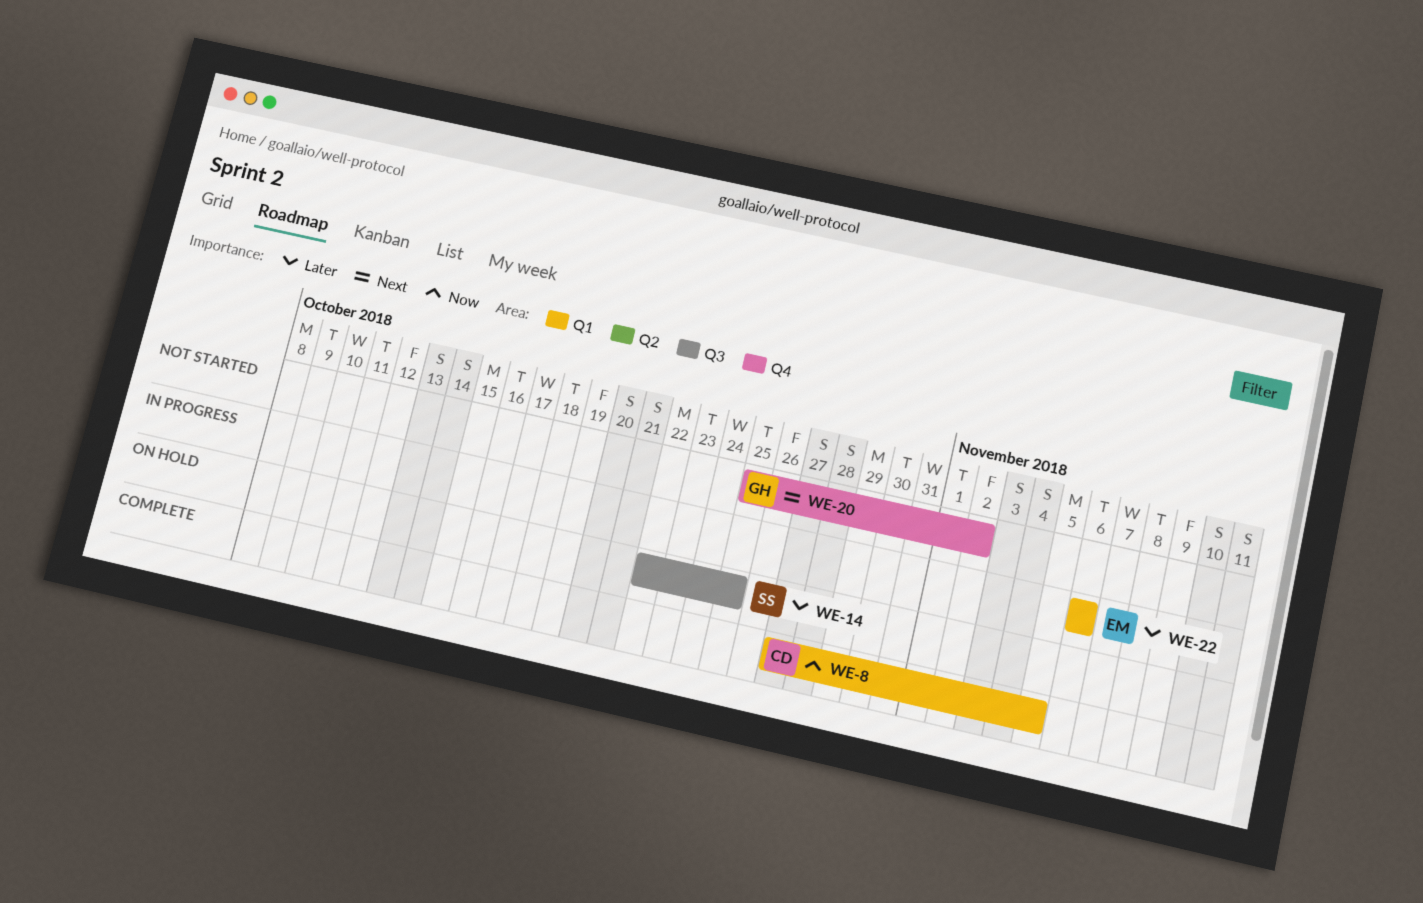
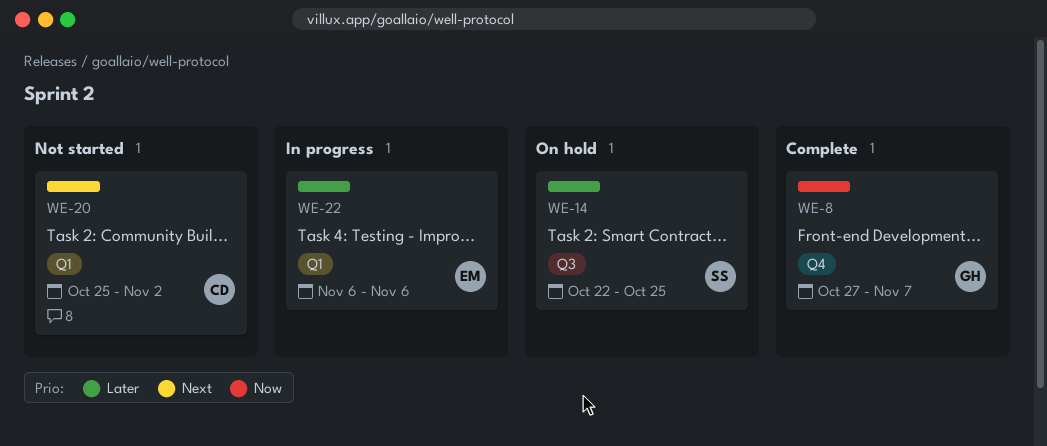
WE-8, owner: CD -> GH
WE-8, label: Q1 -> Q4
WE-8, due: Nov 5 -> Nov 7
WE-20, owner: GH -> CD
WE-20, label: Q4 -> Q1

